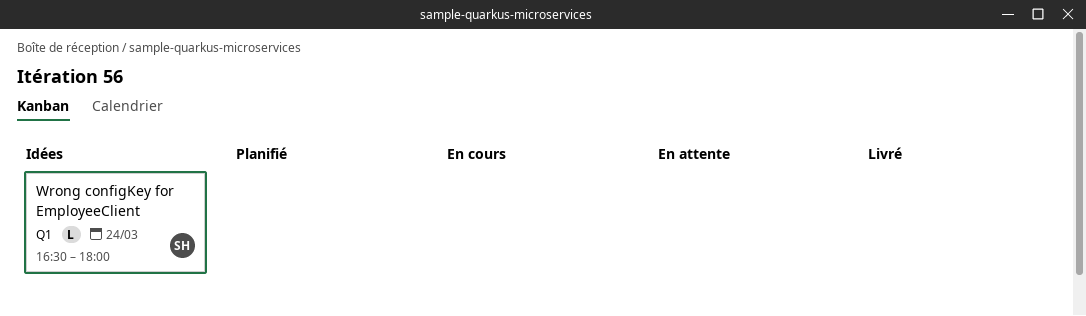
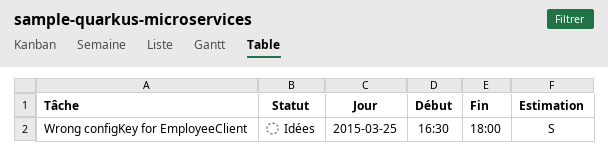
Wrong configKey for EmployeeClient, estimate: L -> S
Wrong configKey for EmployeeClient, day: Mar 24 -> Mar 25

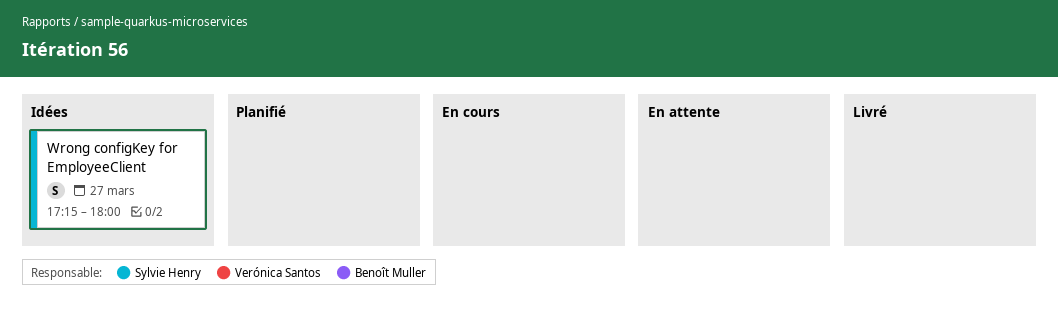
Wrong configKey for EmployeeClient, day: Mar 25 -> Mar 27
Wrong configKey for EmployeeClient, begins: 16:30 -> 17:15

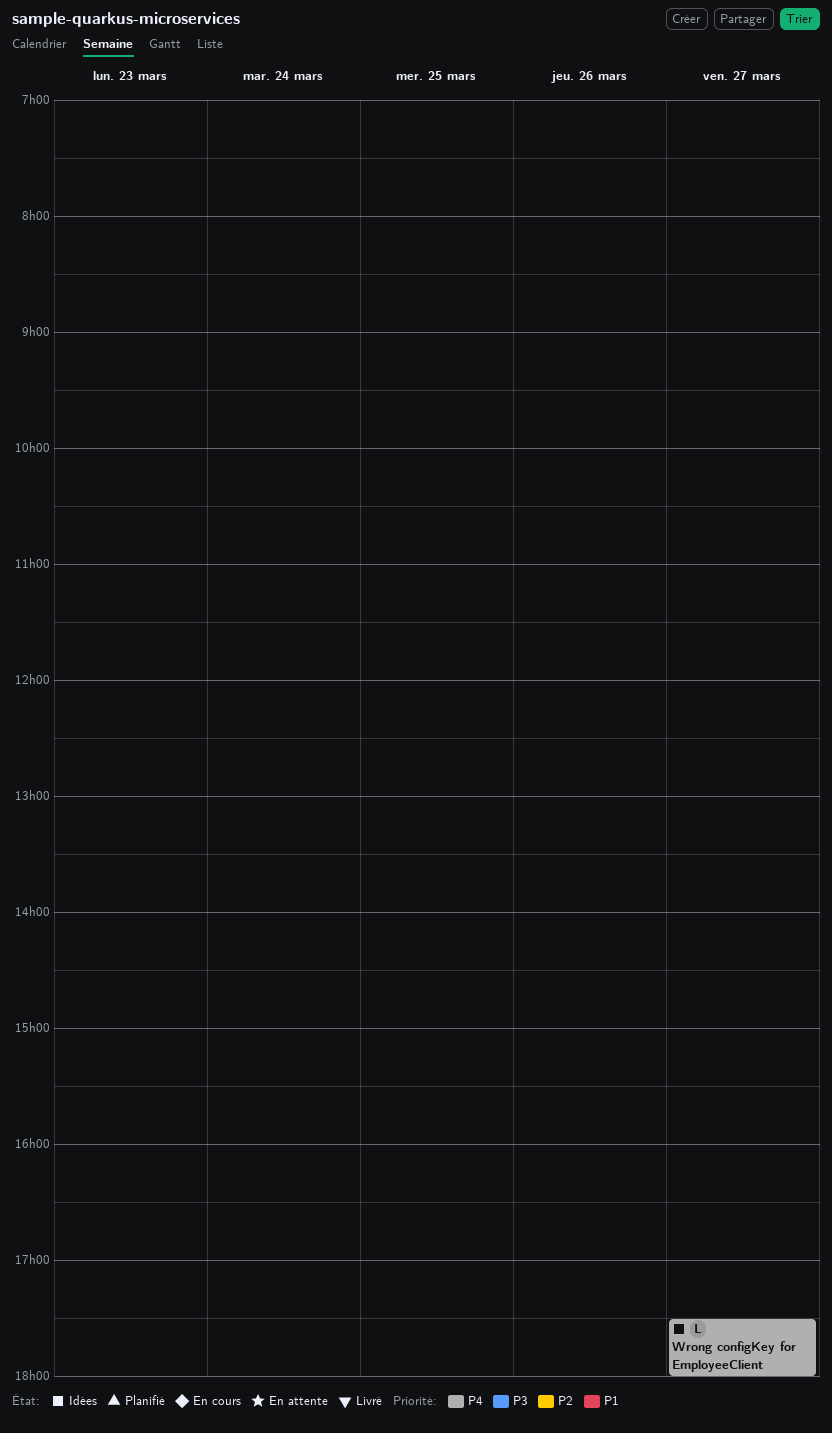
Wrong configKey for EmployeeClient, estimate: S -> L
Wrong configKey for EmployeeClient, begins: 17:15 -> 17:30

